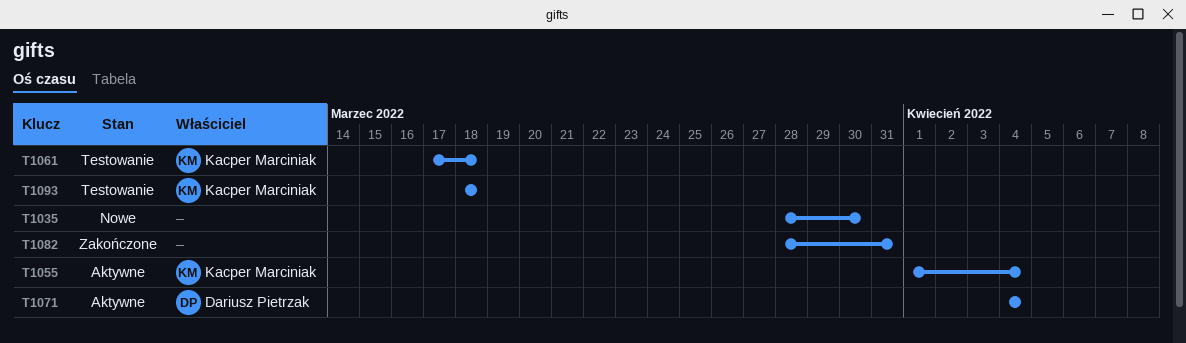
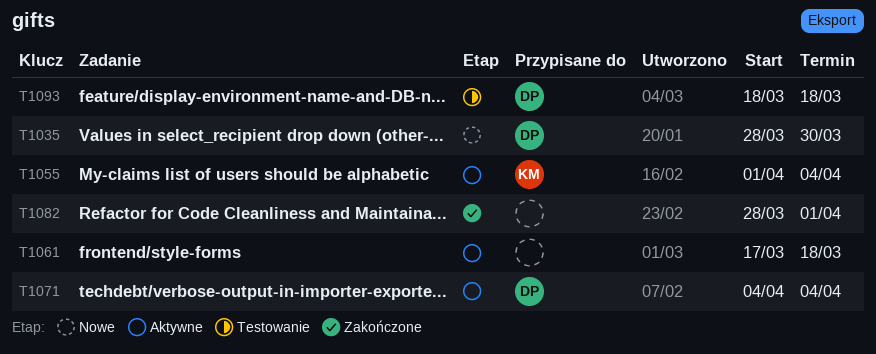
T1035, owner: none -> Dariusz Pietrzak
T1061, status: Testowanie -> Aktywne
T1061, owner: Kacper Marciniak -> none
T1082, due: Mar 31 -> Apr 1
T1093, owner: Kacper Marciniak -> Dariusz Pietrzak

